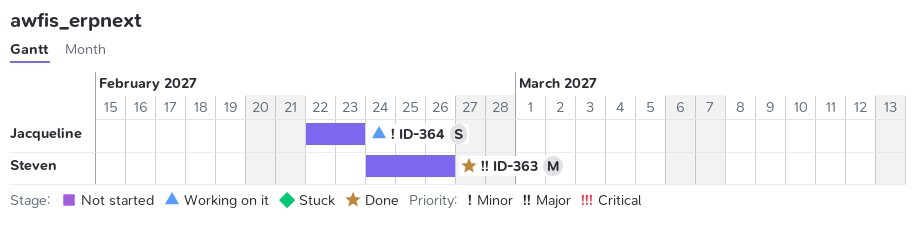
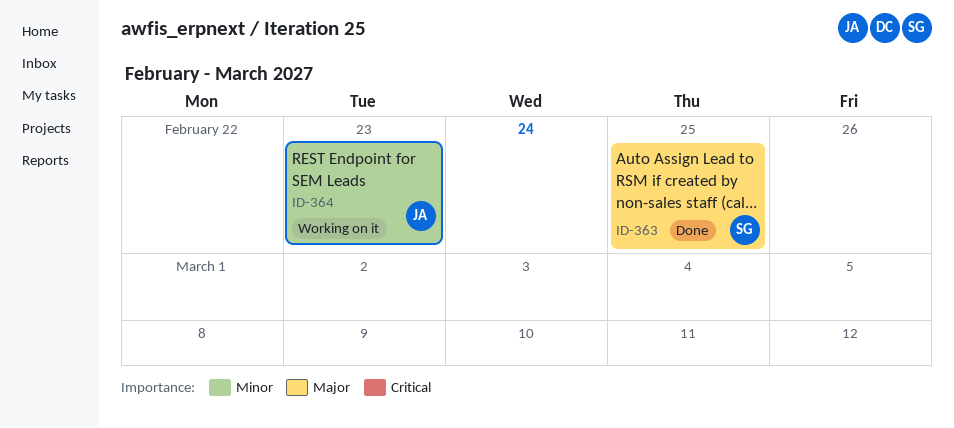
ID-363, due: Feb 26 -> Feb 25

